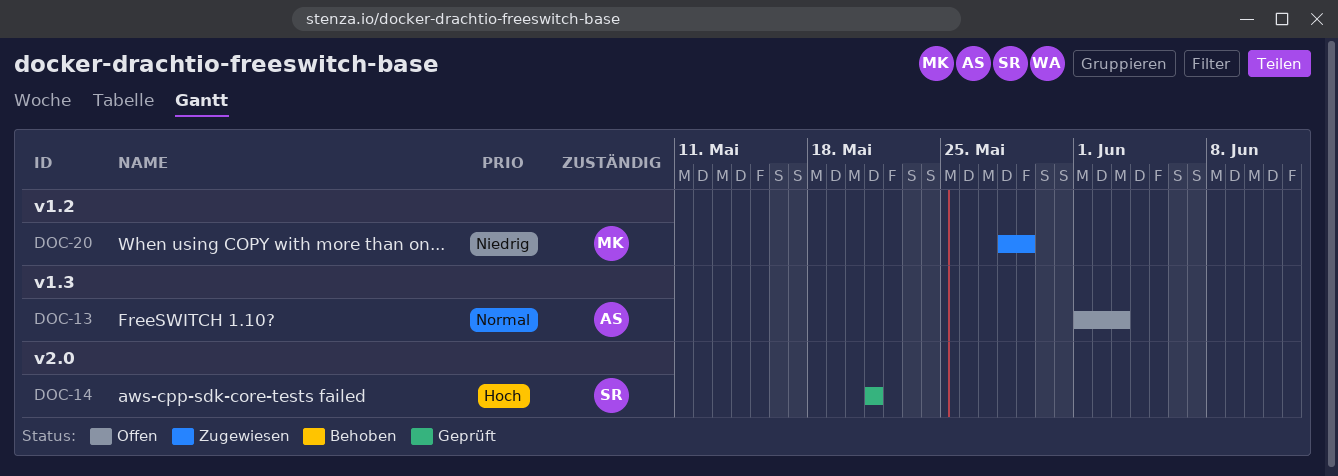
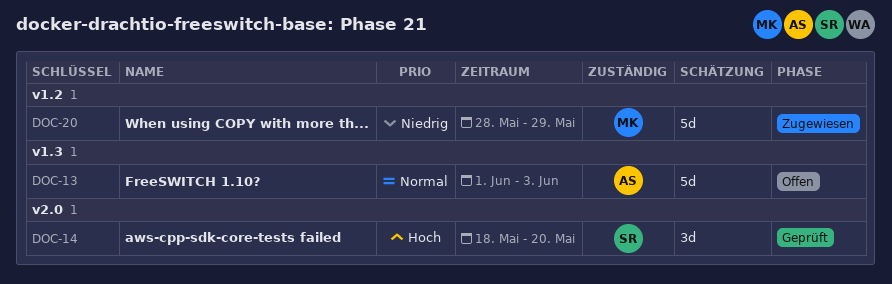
DOC-14, start: May 21 -> May 18
DOC-14, due: May 21 -> May 20

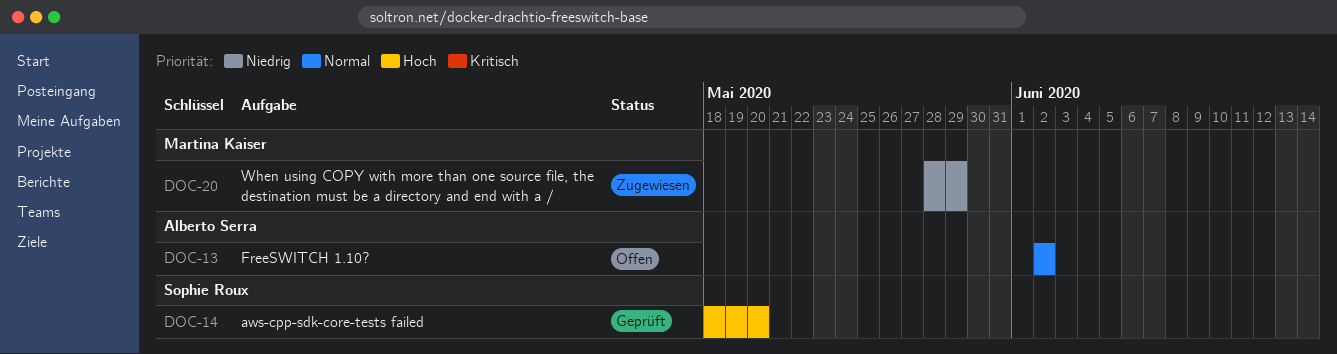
DOC-13, start: Jun 1 -> Jun 2
DOC-13, due: Jun 3 -> Jun 2

